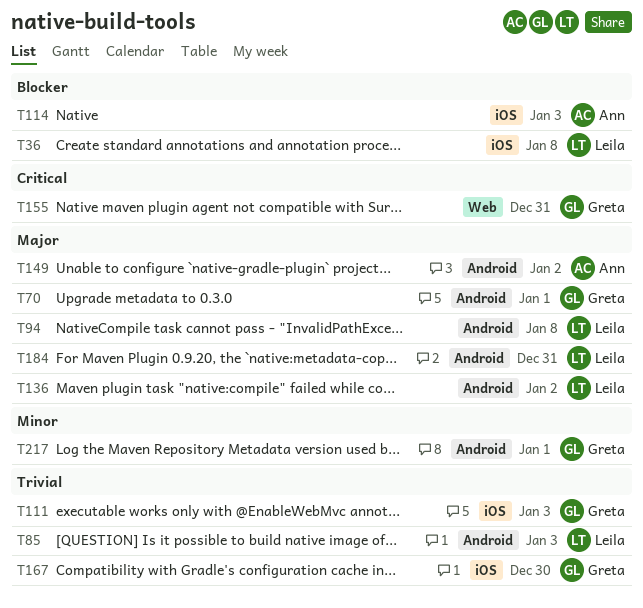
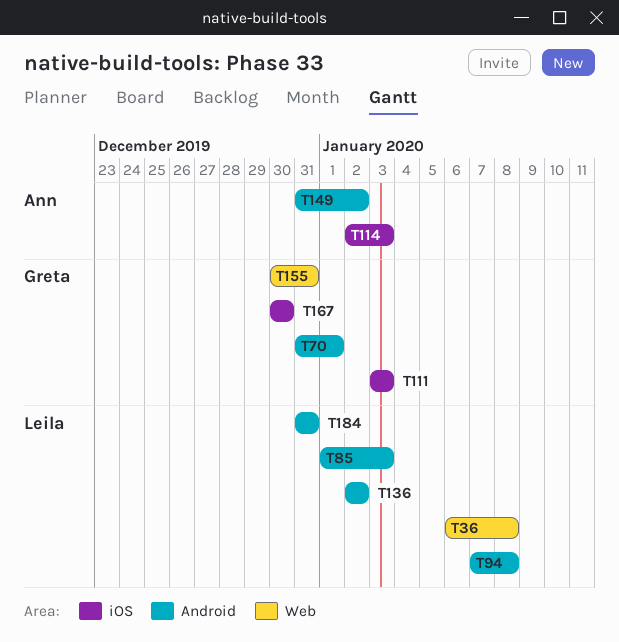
T36, label: iOS -> Web
T217: present -> none

